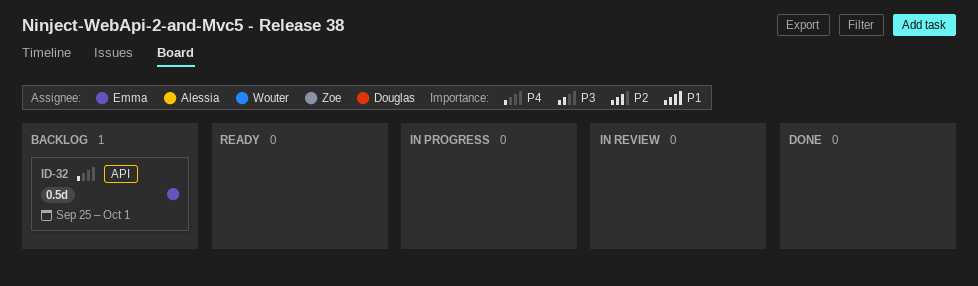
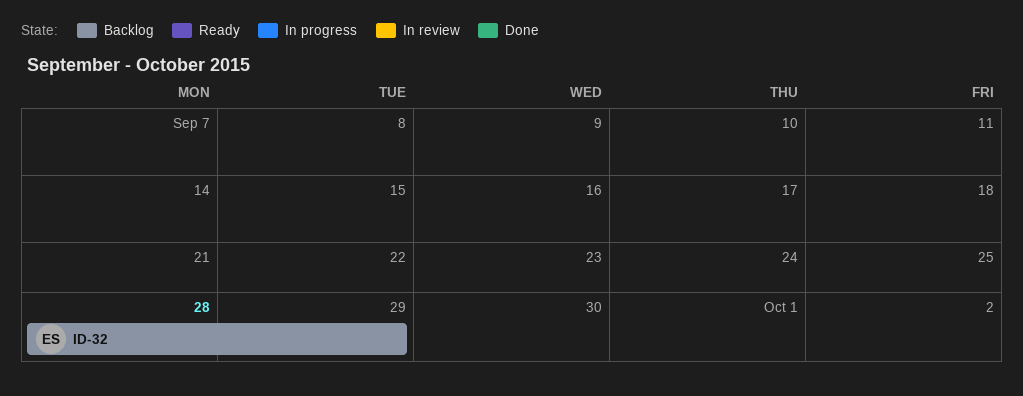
ID-32, start: Sep 25 -> Sep 28
ID-32, due: Oct 1 -> Sep 29

